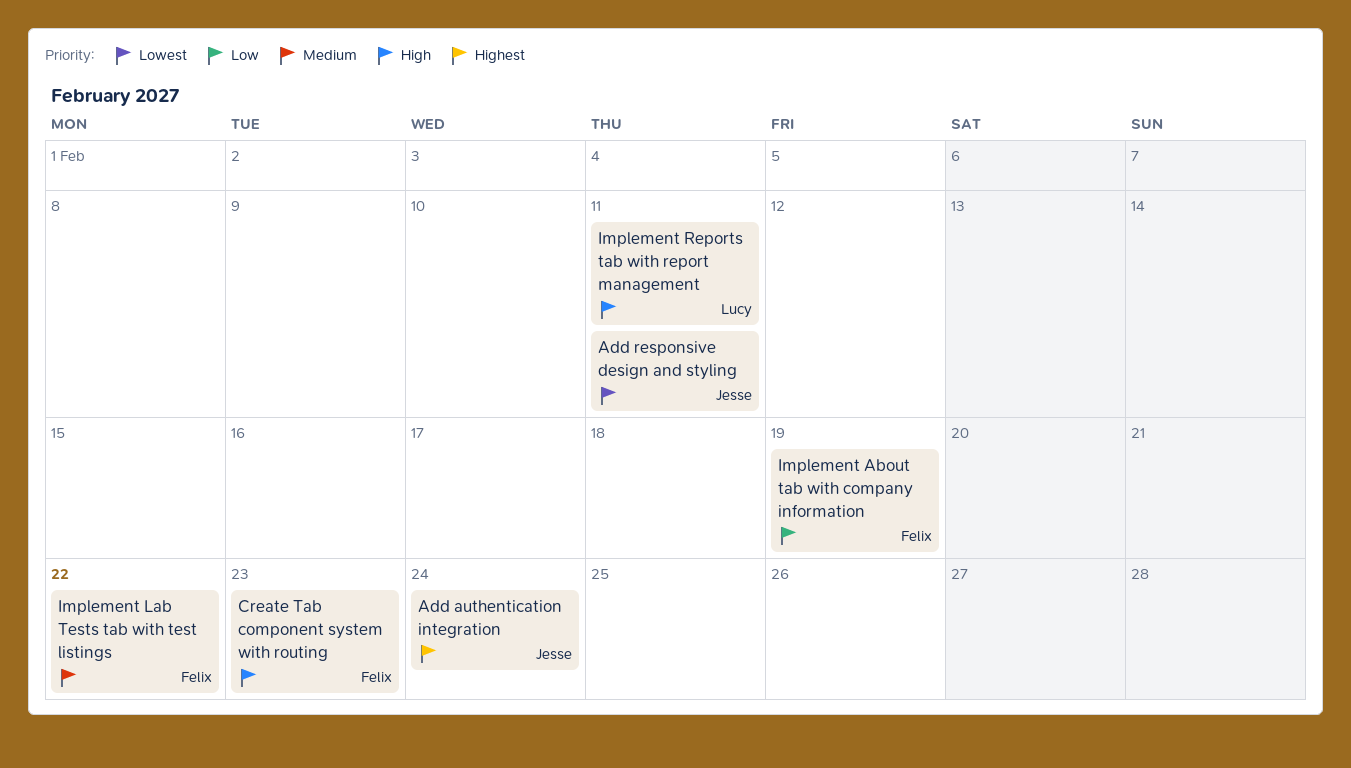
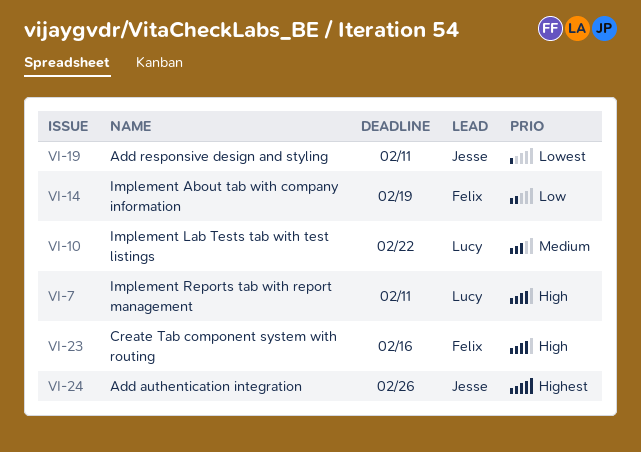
Add authentication integration, due: Feb 24 -> Feb 26
Create Tab component system with routing, due: Feb 23 -> Feb 16
Implement Lab Tests tab with test listings, owner: Felix -> Lucy

